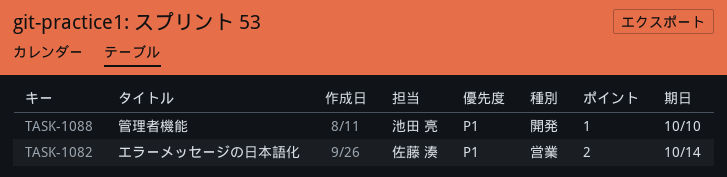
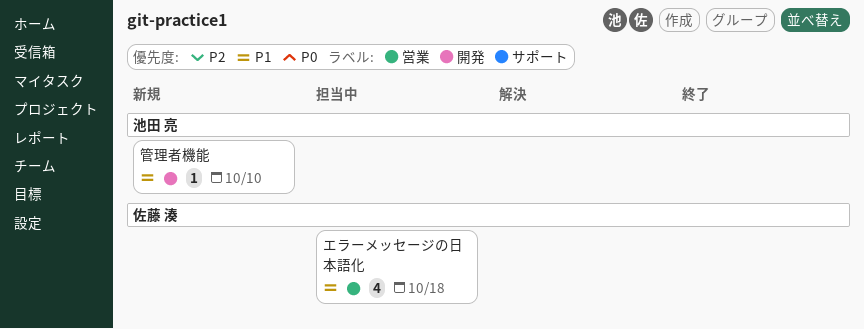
エラーメッセージの日本語化, estimate: 2 -> 4
エラーメッセージの日本語化, due: Oct 14 -> Oct 18

